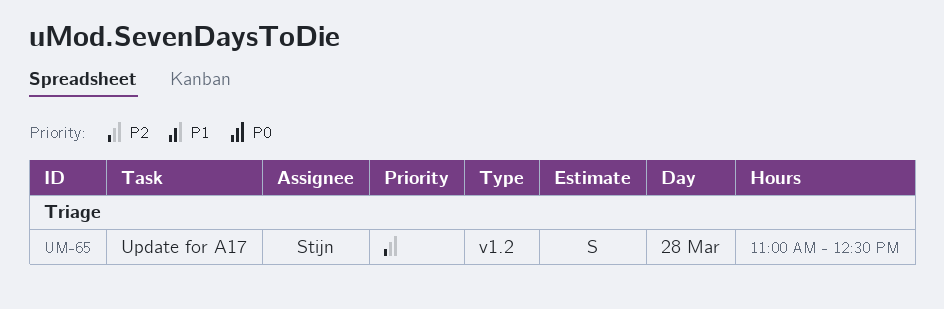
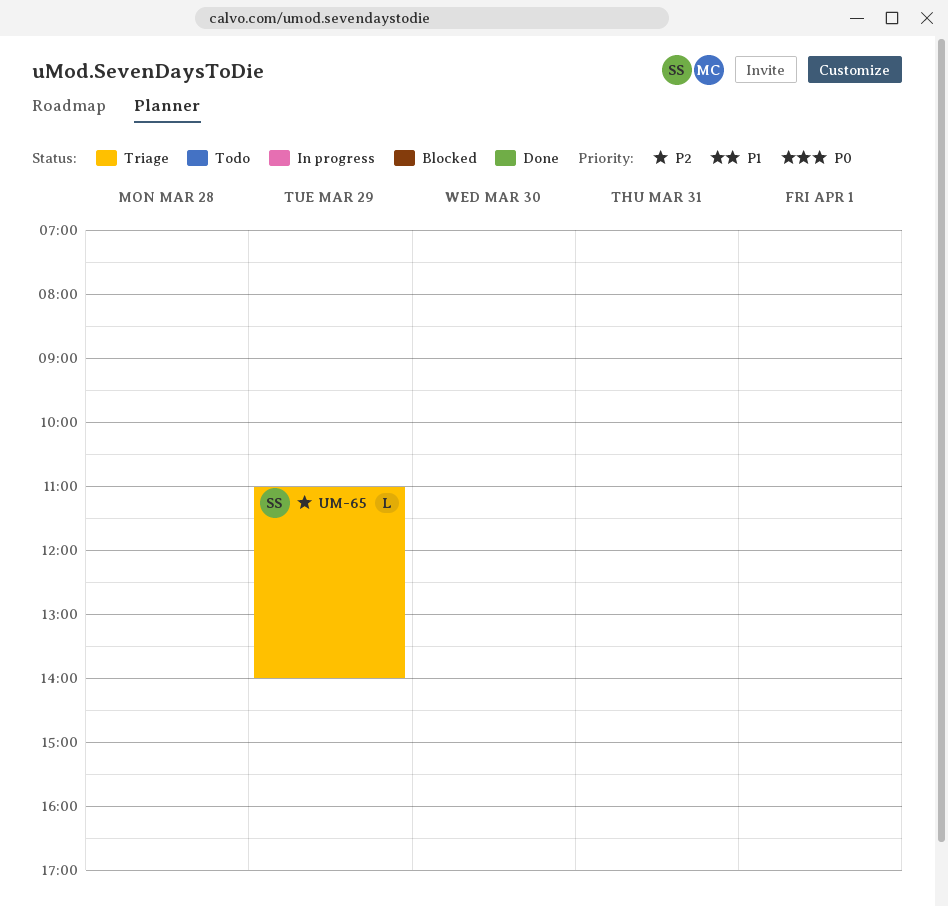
UM-65, estimate: S -> L
UM-65, day: Mar 28 -> Mar 29
UM-65, ends: 12:30 -> 14:00

